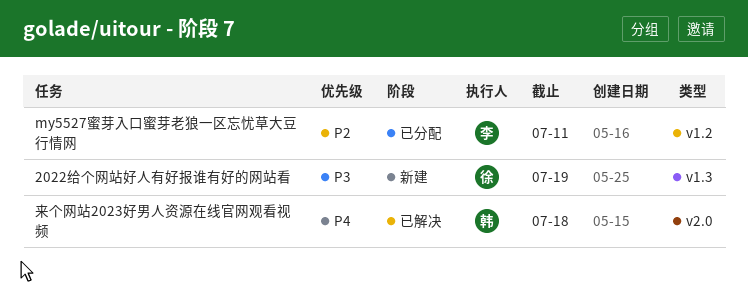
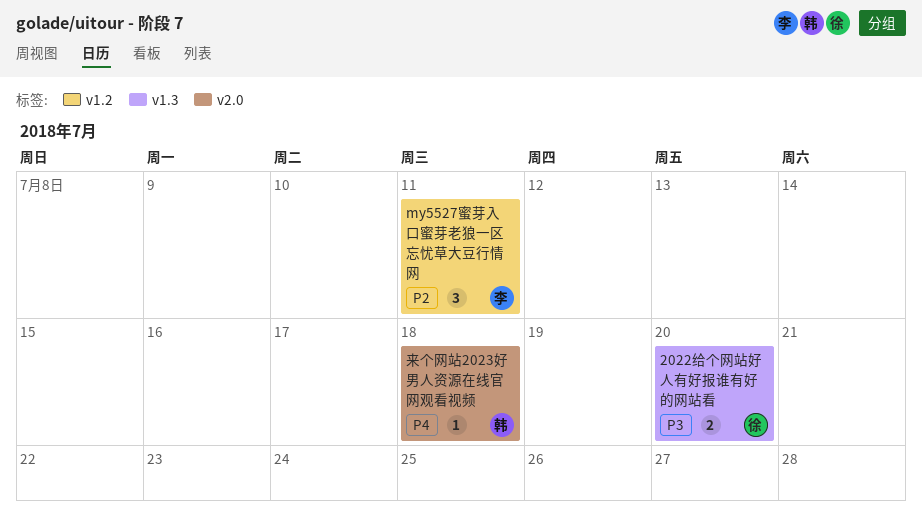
2022给个网站好人有好报谁有好的网站看, due: Jul 19 -> Jul 20

